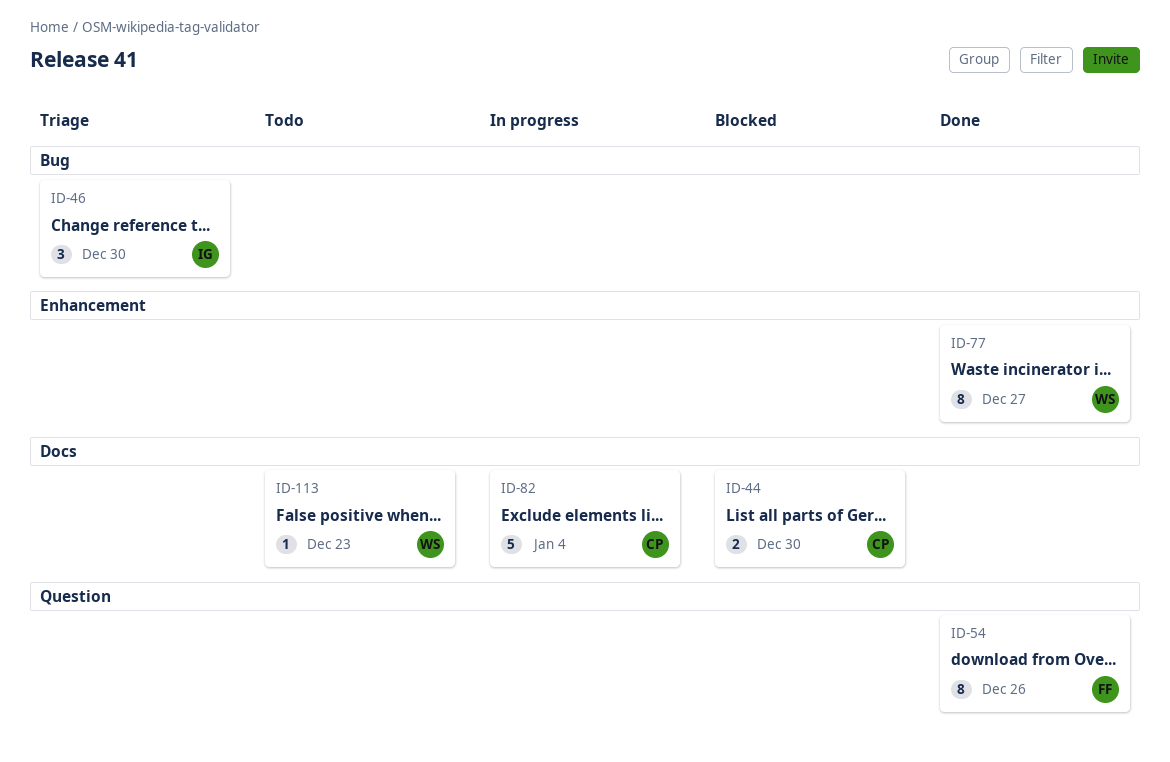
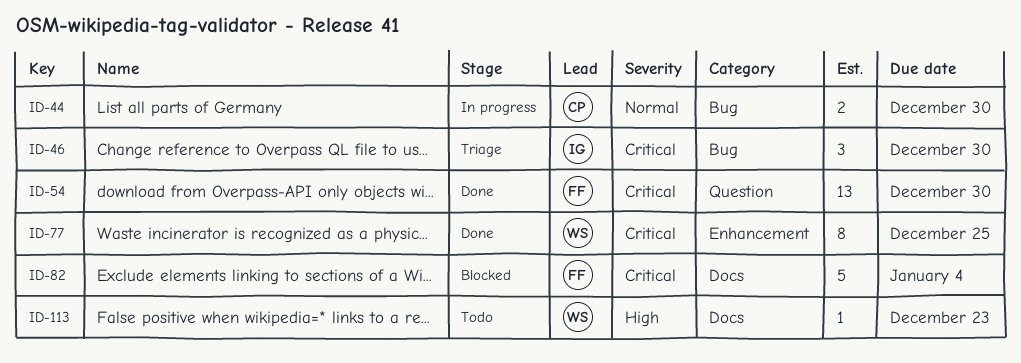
ID-44, status: Blocked -> In progress
ID-44, label: Docs -> Bug
ID-54, estimate: 8 -> 13
ID-54, due: Dec 26 -> Dec 30
ID-77, due: Dec 27 -> Dec 25
ID-82, status: In progress -> Blocked
ID-82, owner: CP -> FF

